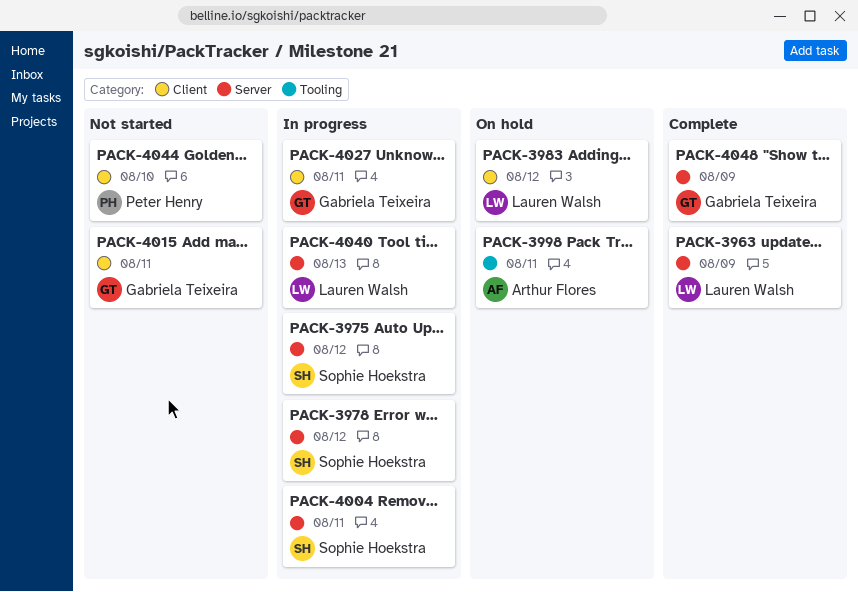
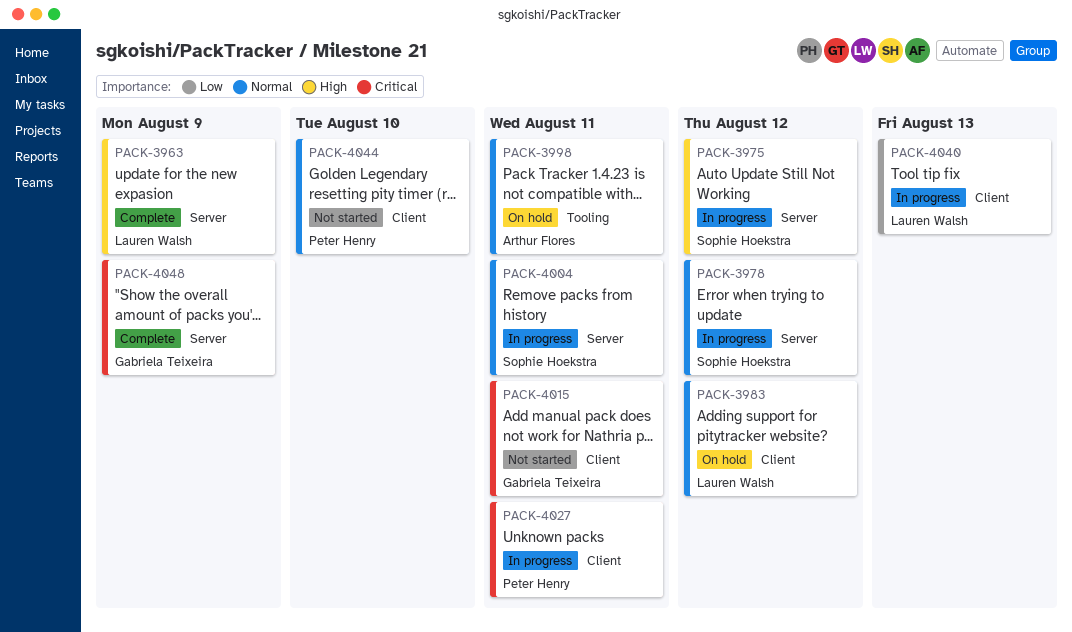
PACK-4027, owner: Gabriela Teixeira -> Peter Henry
PACK-4040, label: Server -> Client

